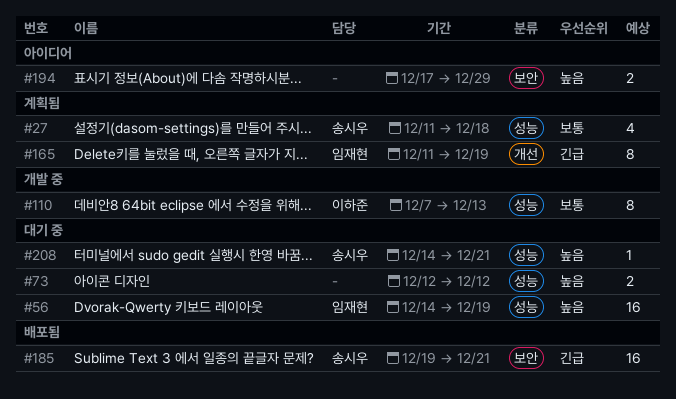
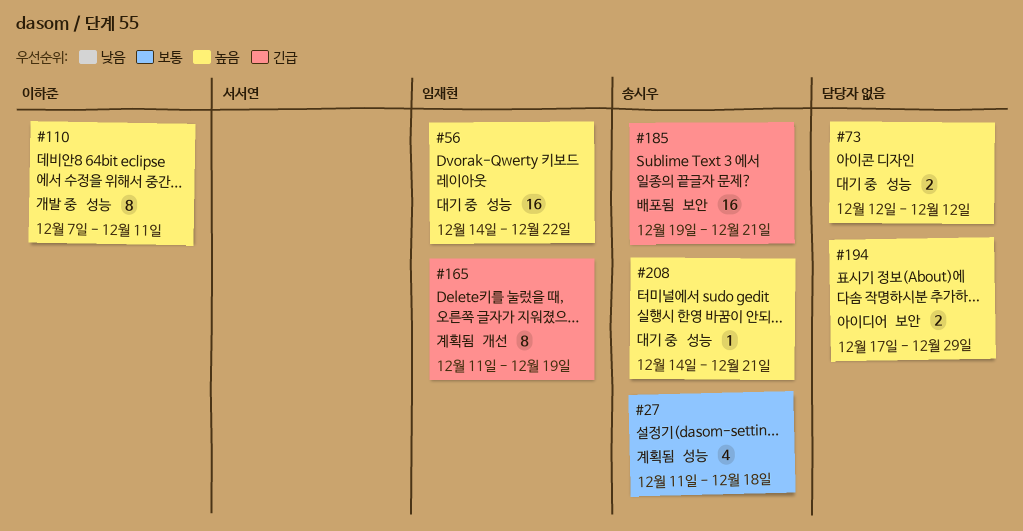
#56, due: Dec 19 -> Dec 22
#110, priority: 보통 -> 높음
#110, due: Dec 13 -> Dec 11

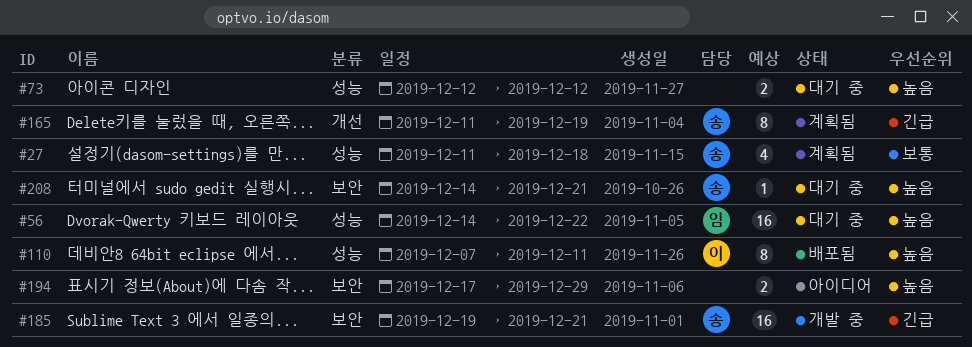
#110, status: 개발 중 -> 배포됨
#165, owner: 임재현 -> 송시우
#185, status: 배포됨 -> 개발 중
#208, label: 성능 -> 보안

